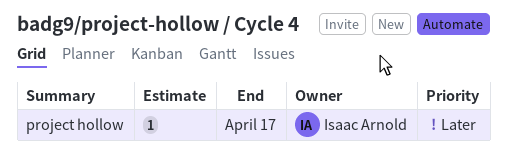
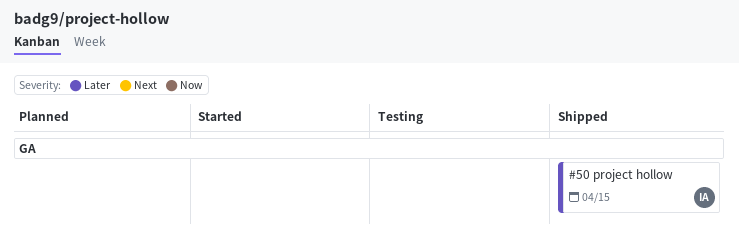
project hollow, due: Apr 17 -> Apr 15

